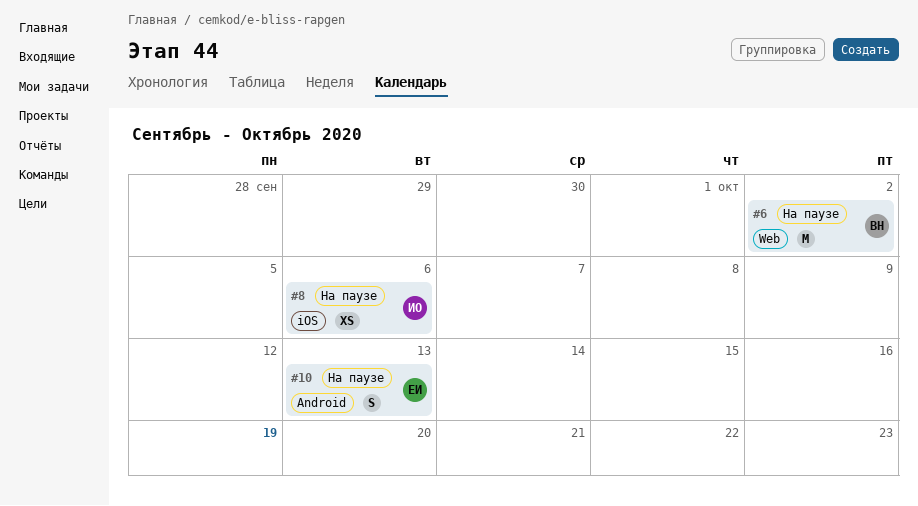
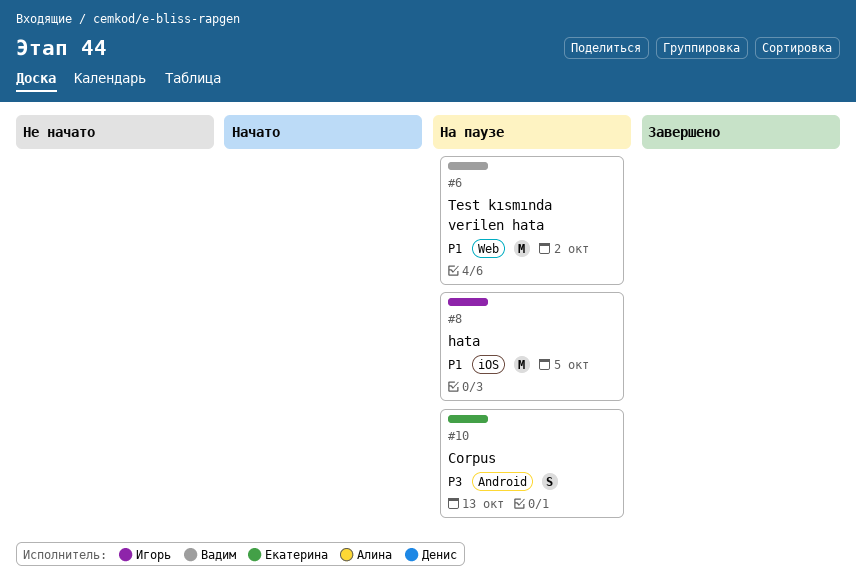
#8, estimate: XS -> M
#8, due: Oct 6 -> Oct 5

